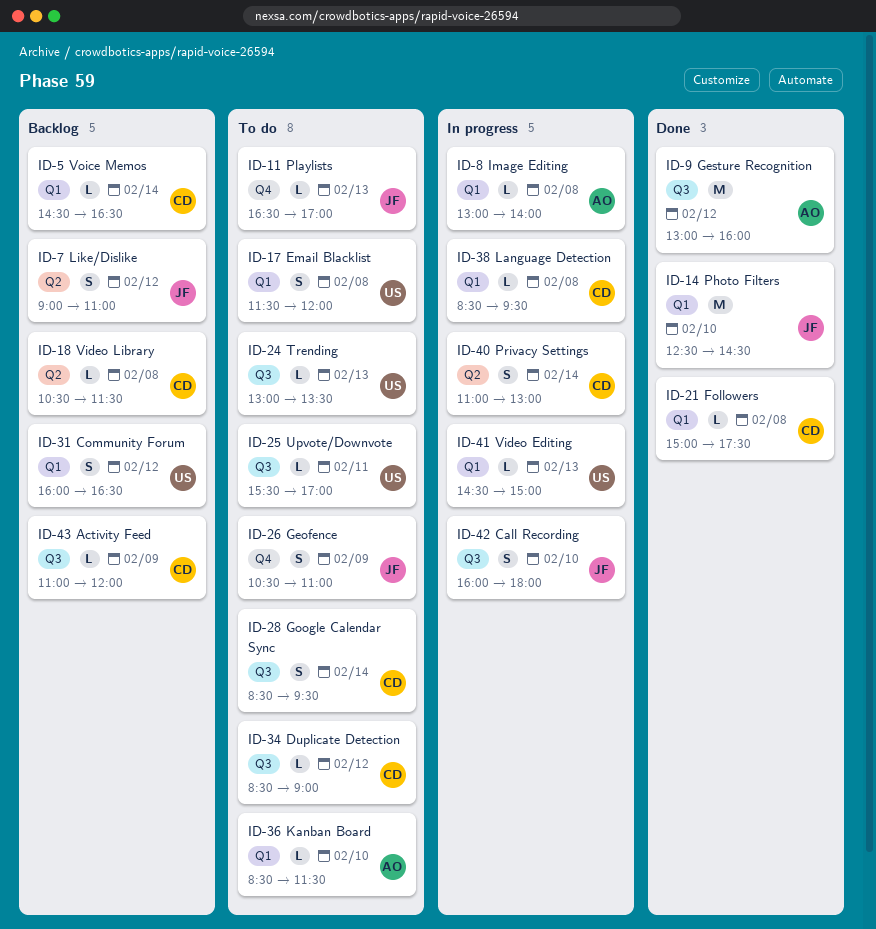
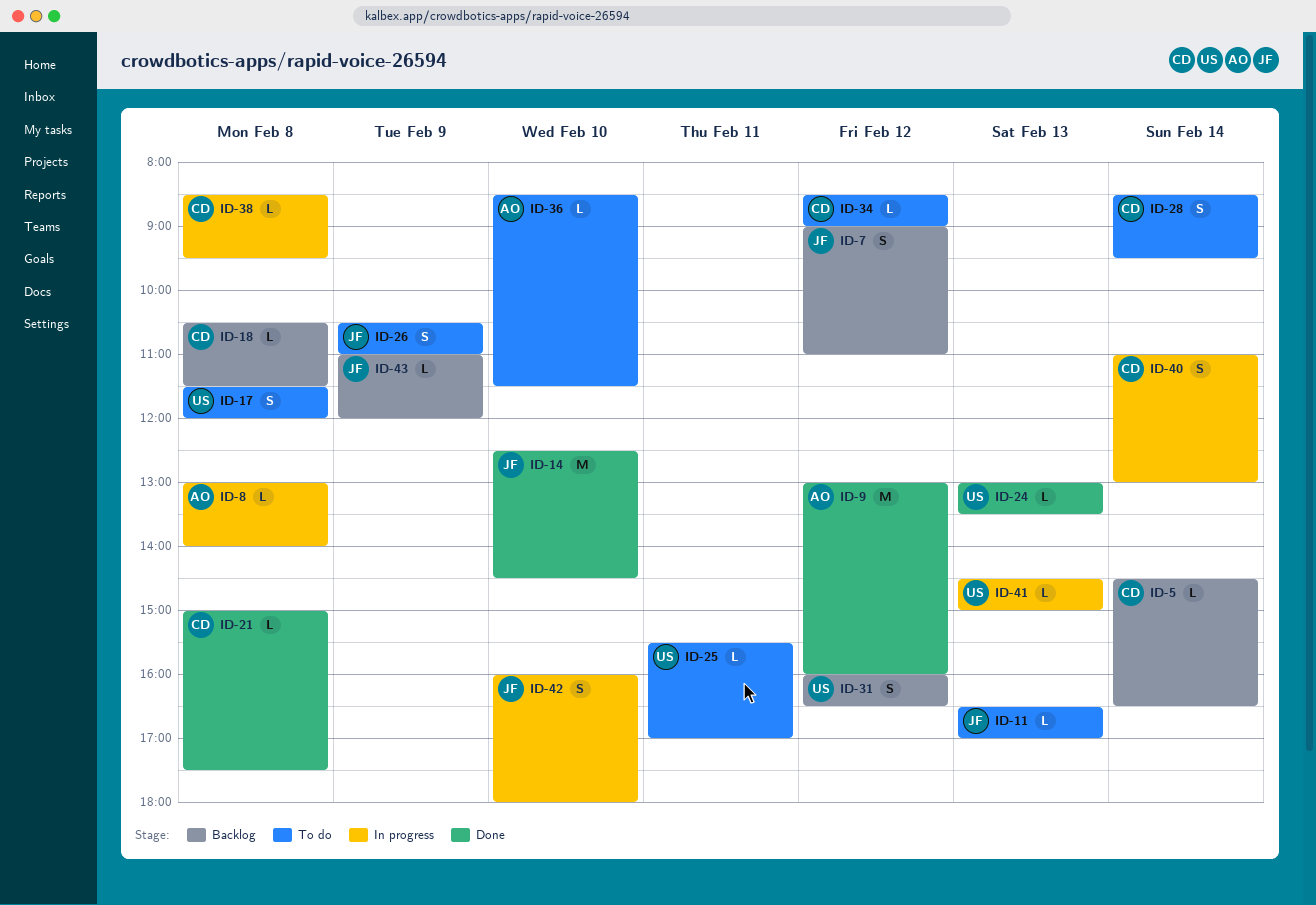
ID-24, status: To do -> Done
ID-43, owner: CD -> JF

